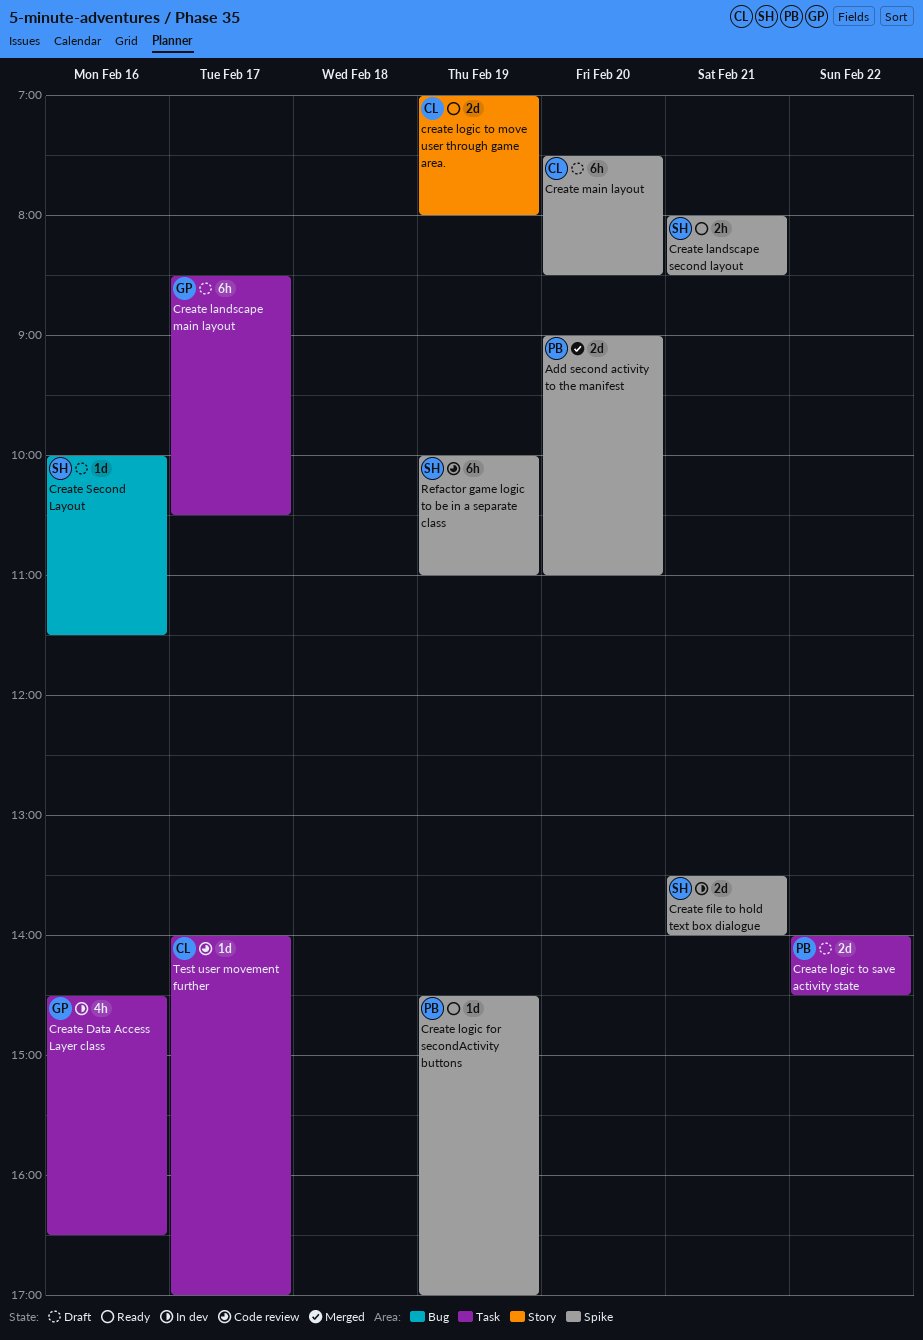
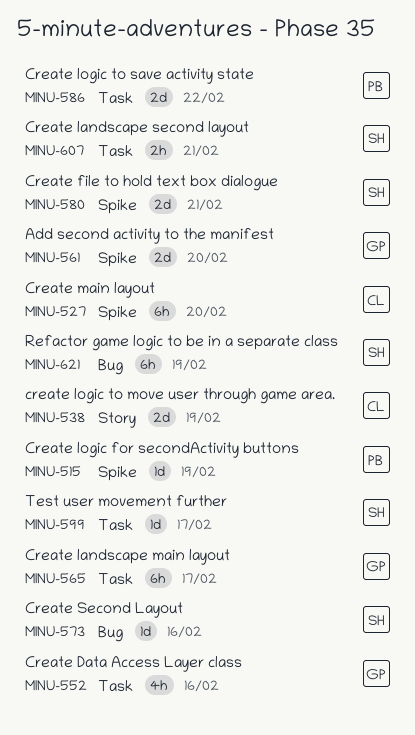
Add second activity to the manifest, owner: PB -> GP
Create landscape second layout, label: Spike -> Task
Refactor game logic to be in a separate class, label: Spike -> Bug
Test user movement further, owner: CL -> SH

